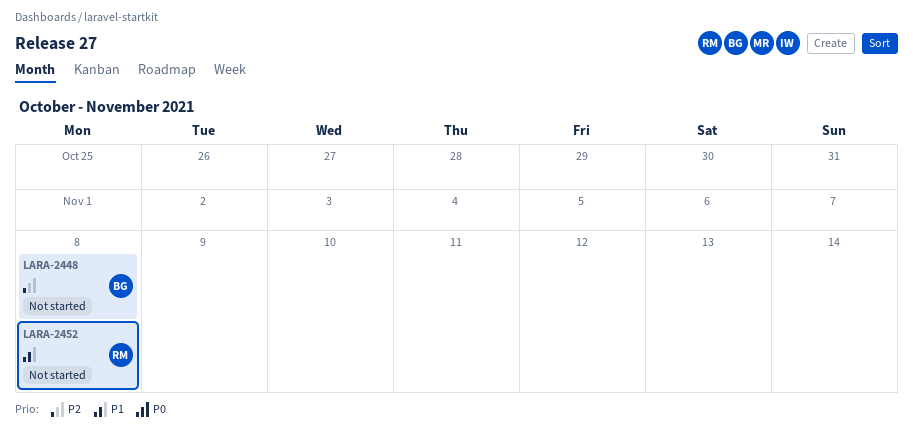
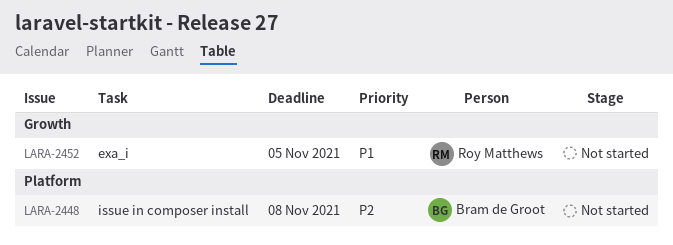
LARA-2452, due: Nov 8 -> Nov 5

